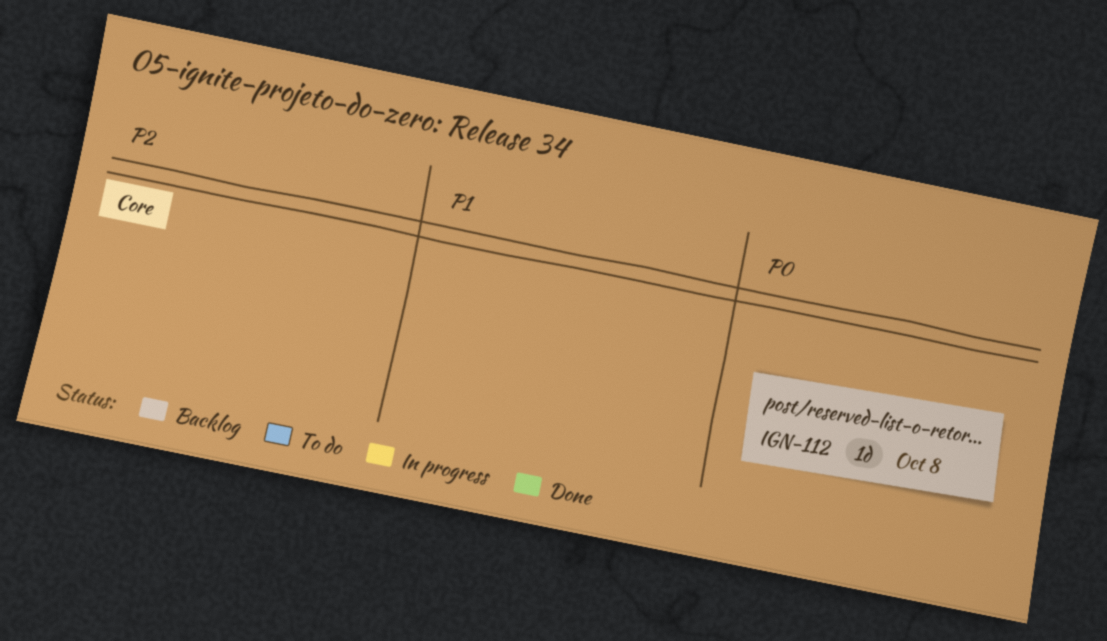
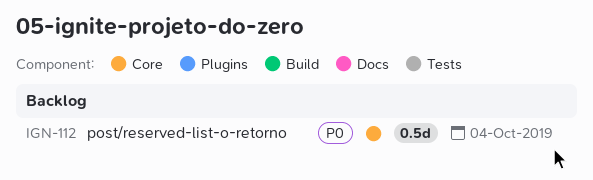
IGN-112, estimate: 1d -> 0.5d
IGN-112, due: Oct 8 -> Oct 4

